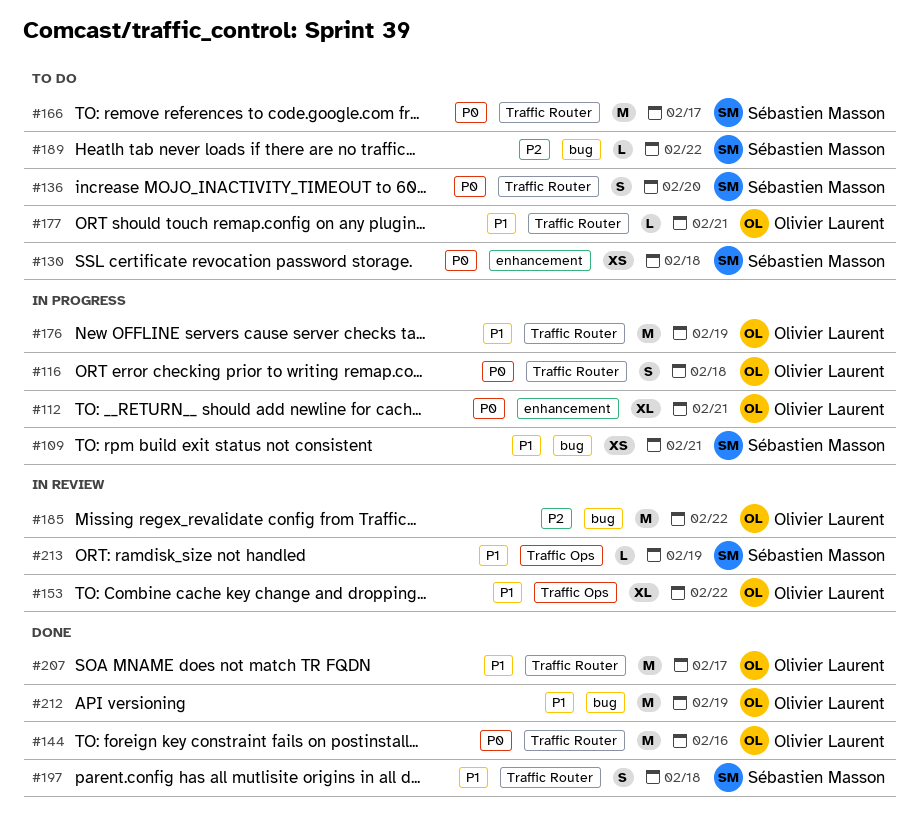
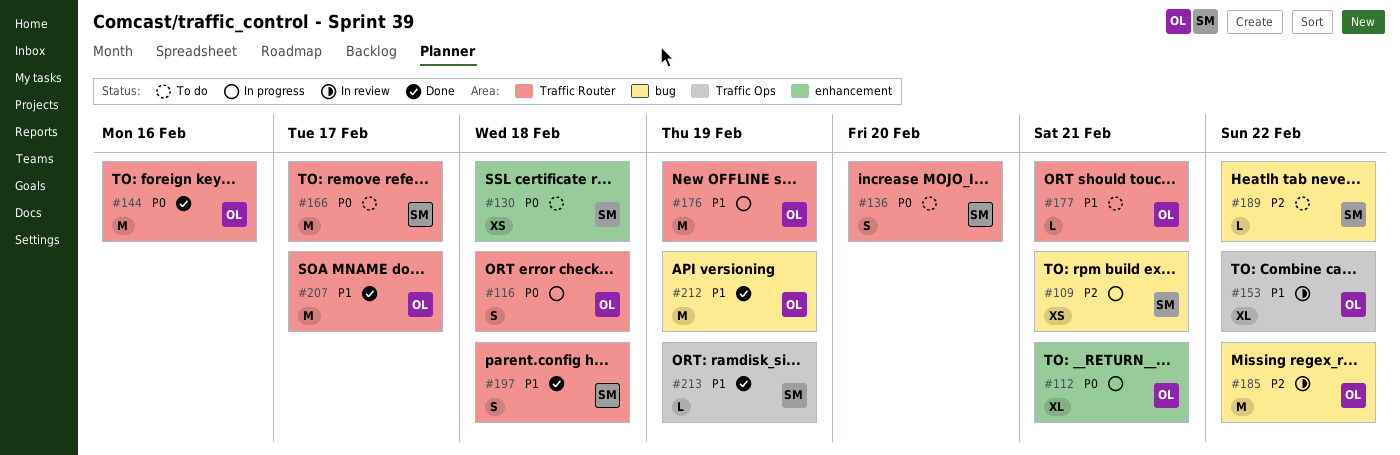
#109, priority: P1 -> P2
#213, status: In review -> Done

